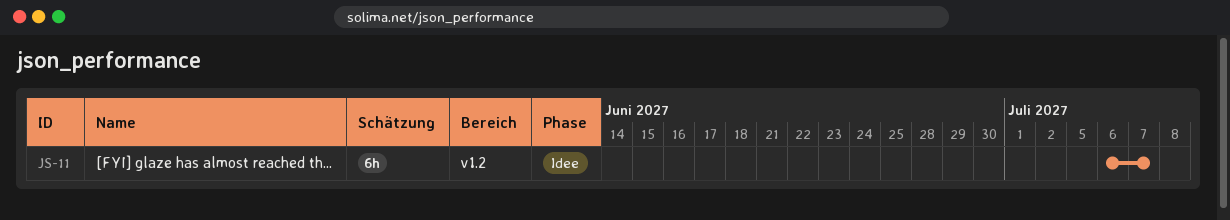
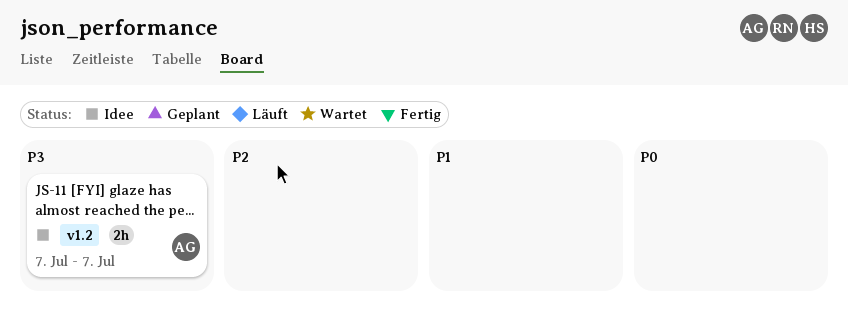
JS-11, estimate: 6h -> 2h
JS-11, start: Jul 6 -> Jul 7

